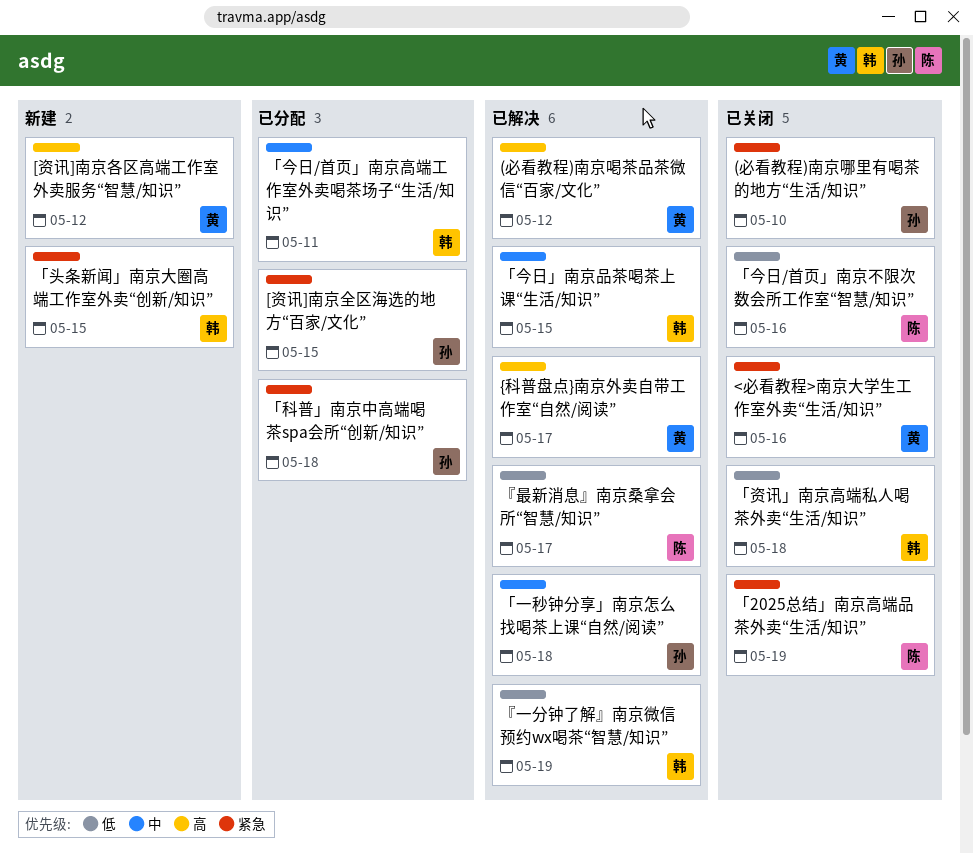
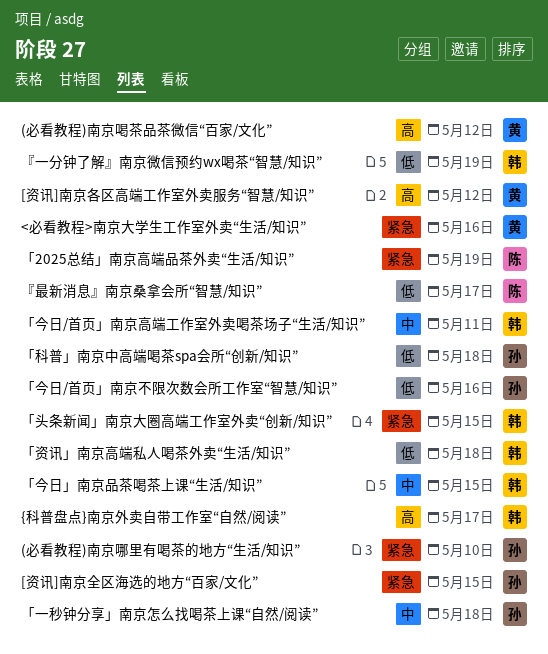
{科普盘点}南京外卖自带工作室“自然/阅读”, owner: 黄 -> 韩
「今日/首页」南京不限次数会所工作室“智慧/知识”, owner: 陈 -> 孙
「科普」南京中高端喝茶spa会所“创新/知识”, priority: 紧急 -> 低

